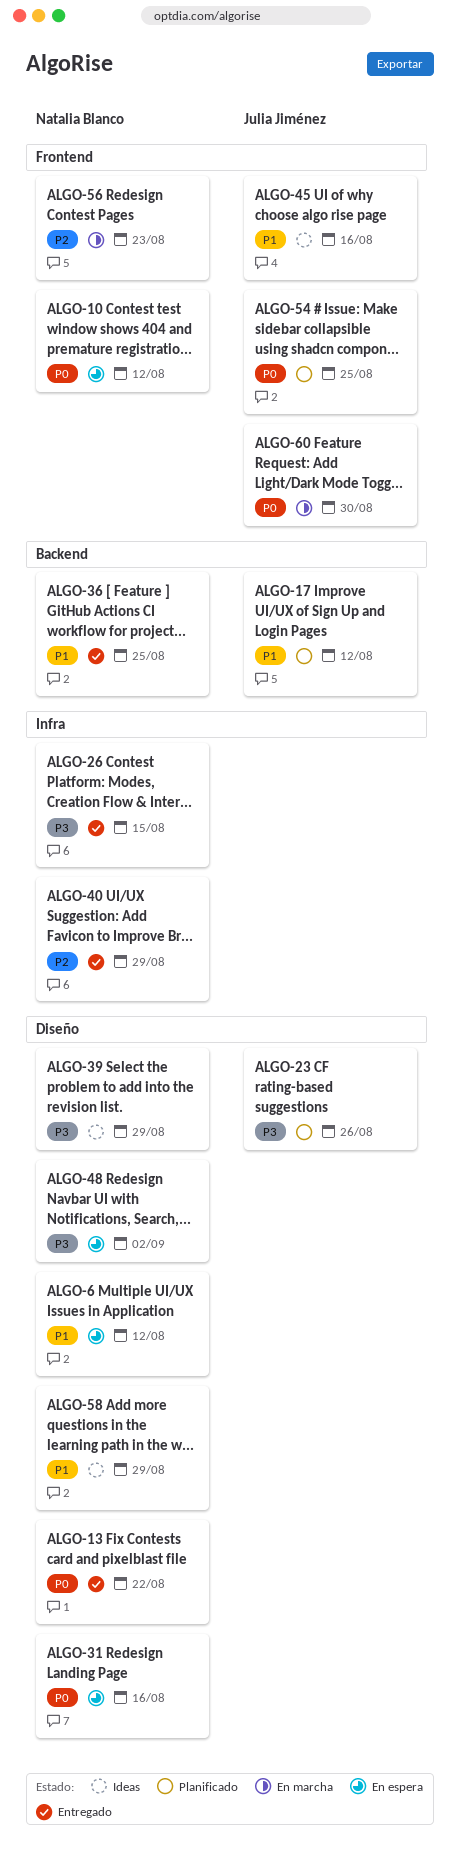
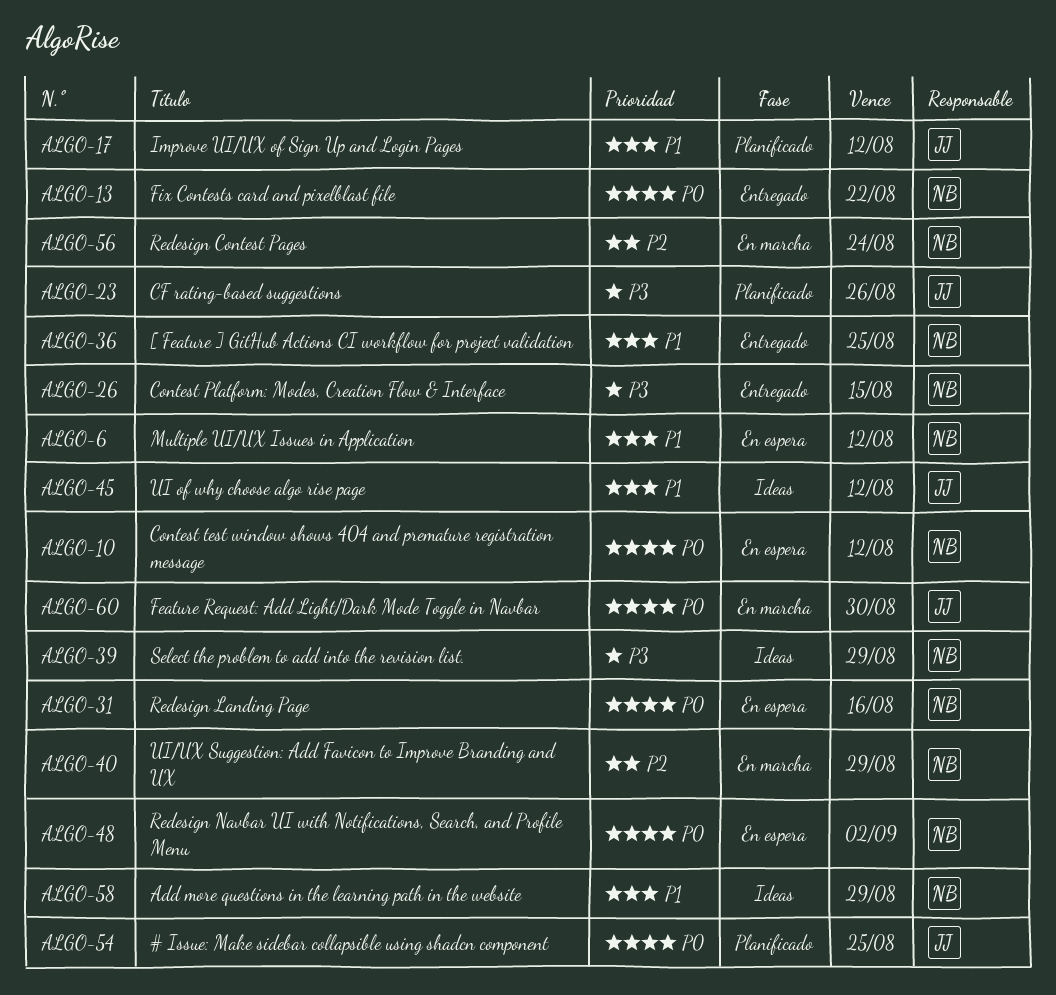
ALGO-40, status: Entregado -> En marcha
ALGO-45, due: Aug 16 -> Aug 12
ALGO-48, priority: P3 -> P0
ALGO-56, due: Aug 23 -> Aug 24

